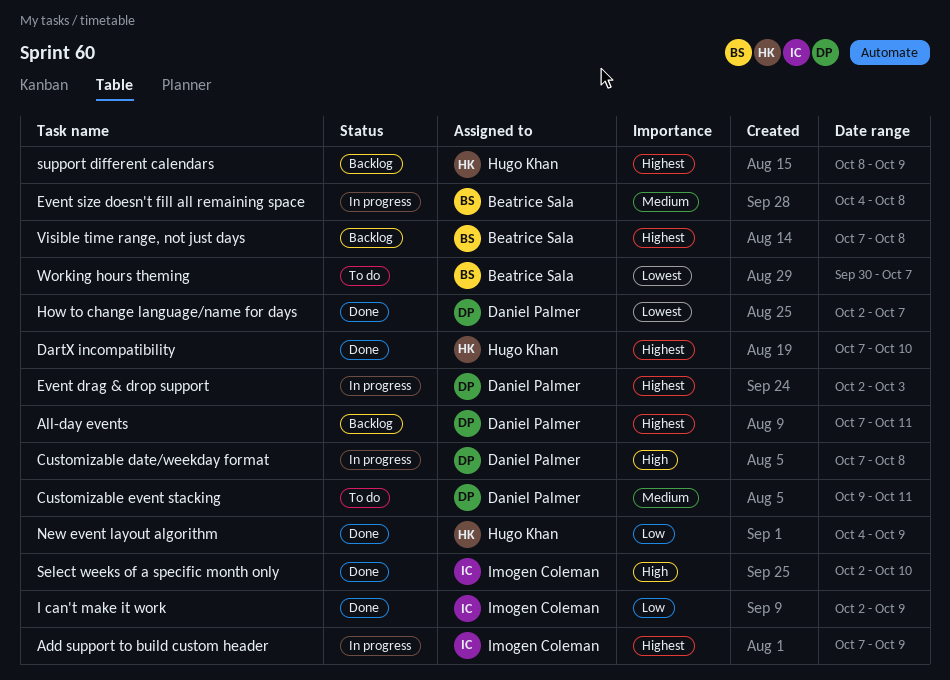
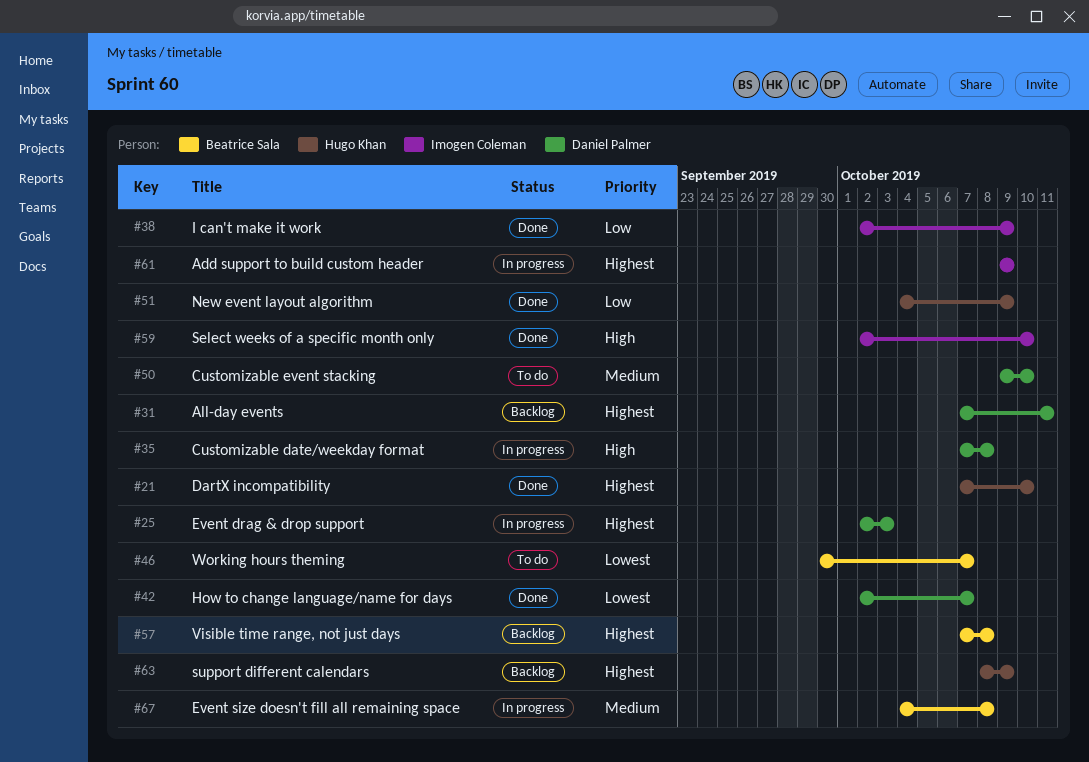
Add support to build custom header, start: Oct 7 -> Oct 9
Customizable event stacking, due: Oct 11 -> Oct 10

